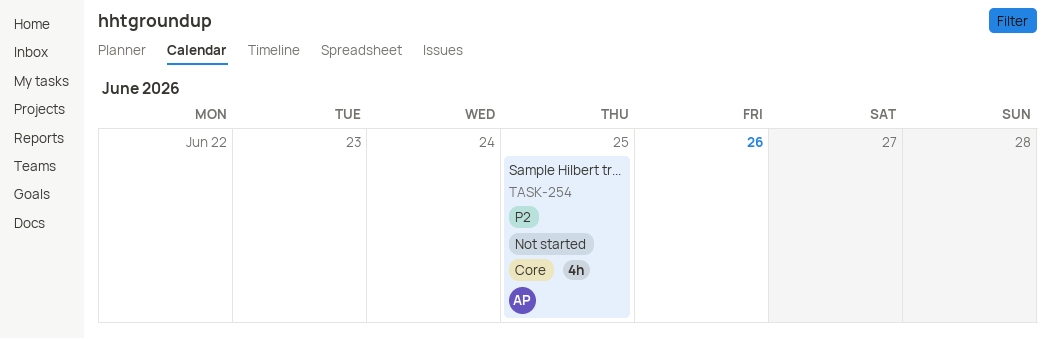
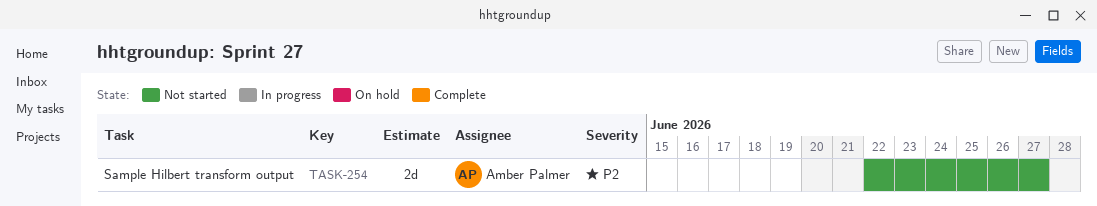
TASK-254, estimate: 4h -> 2d
TASK-254, due: Jun 25 -> Jun 27

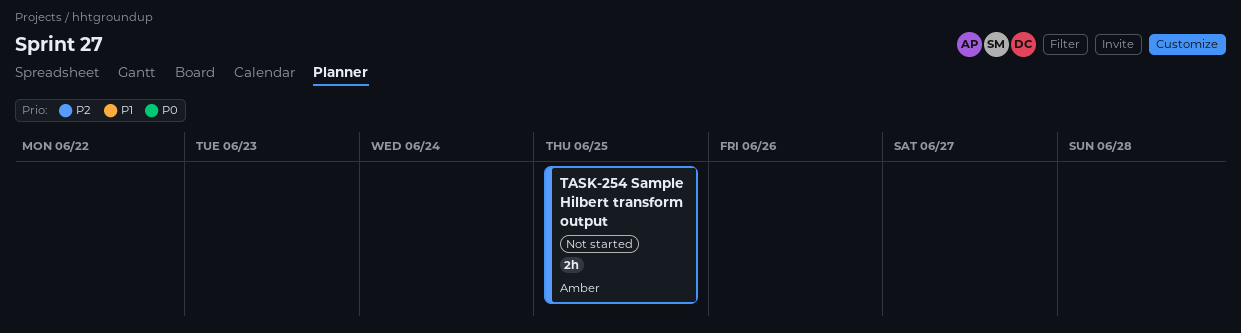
TASK-254, estimate: 2d -> 2h
TASK-254, due: Jun 27 -> Jun 25

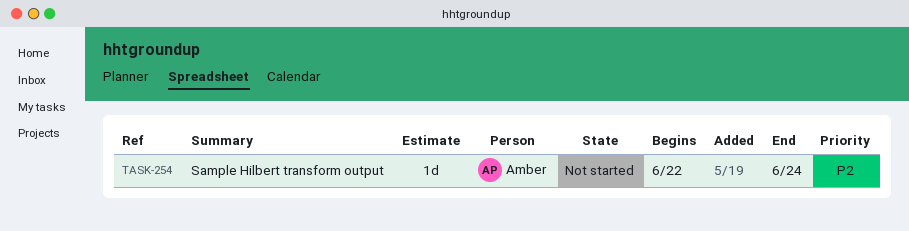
TASK-254, estimate: 2h -> 1d
TASK-254, due: Jun 25 -> Jun 24

